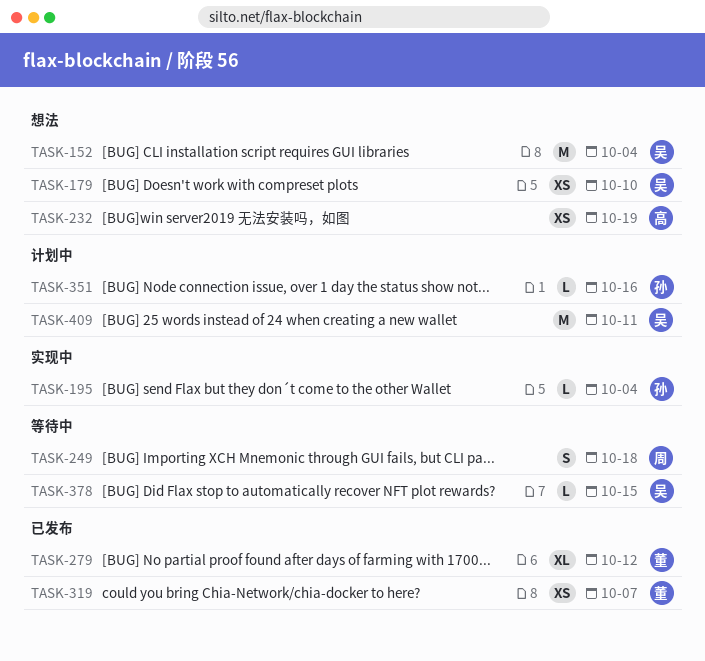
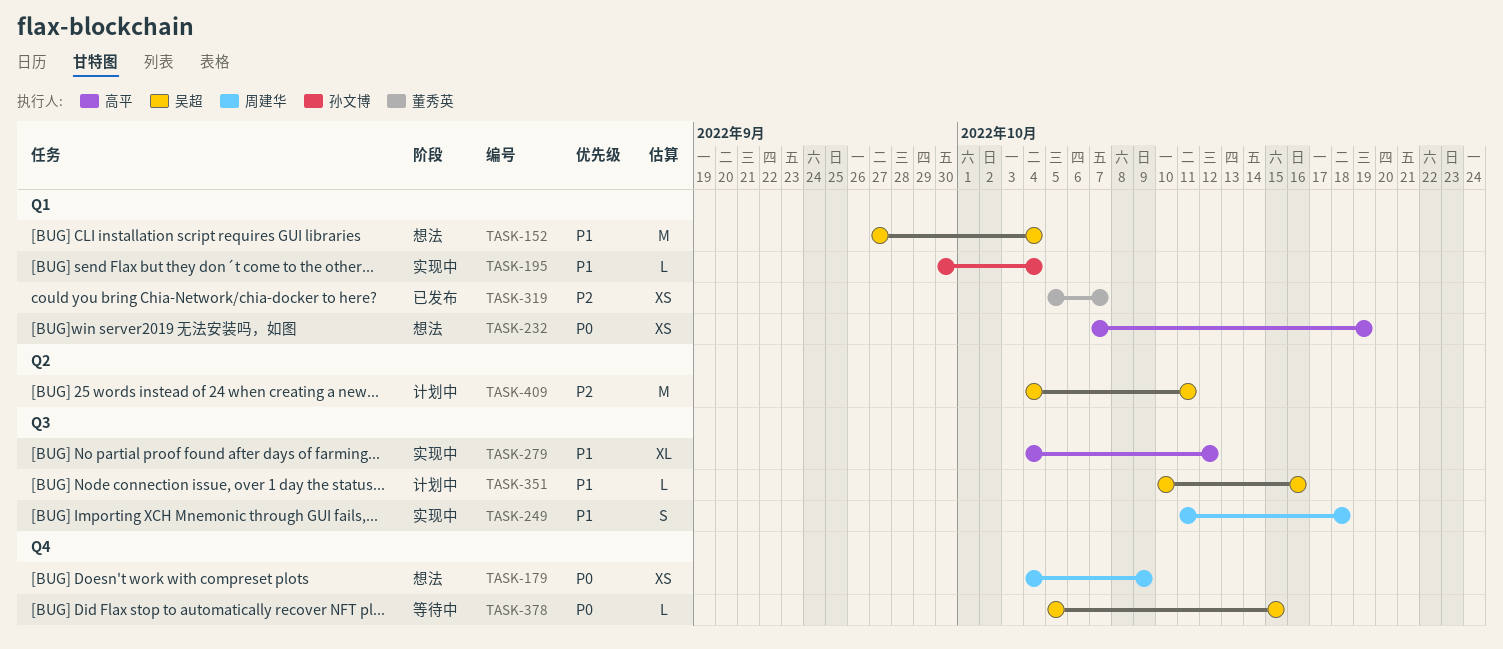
TASK-179, owner: 吴超 -> 周建华
TASK-179, due: Oct 10 -> Oct 9
TASK-249, status: 等待中 -> 实现中
TASK-279, status: 已发布 -> 实现中
TASK-279, owner: 董秀英 -> 高平
TASK-351, owner: 孙文博 -> 吴超

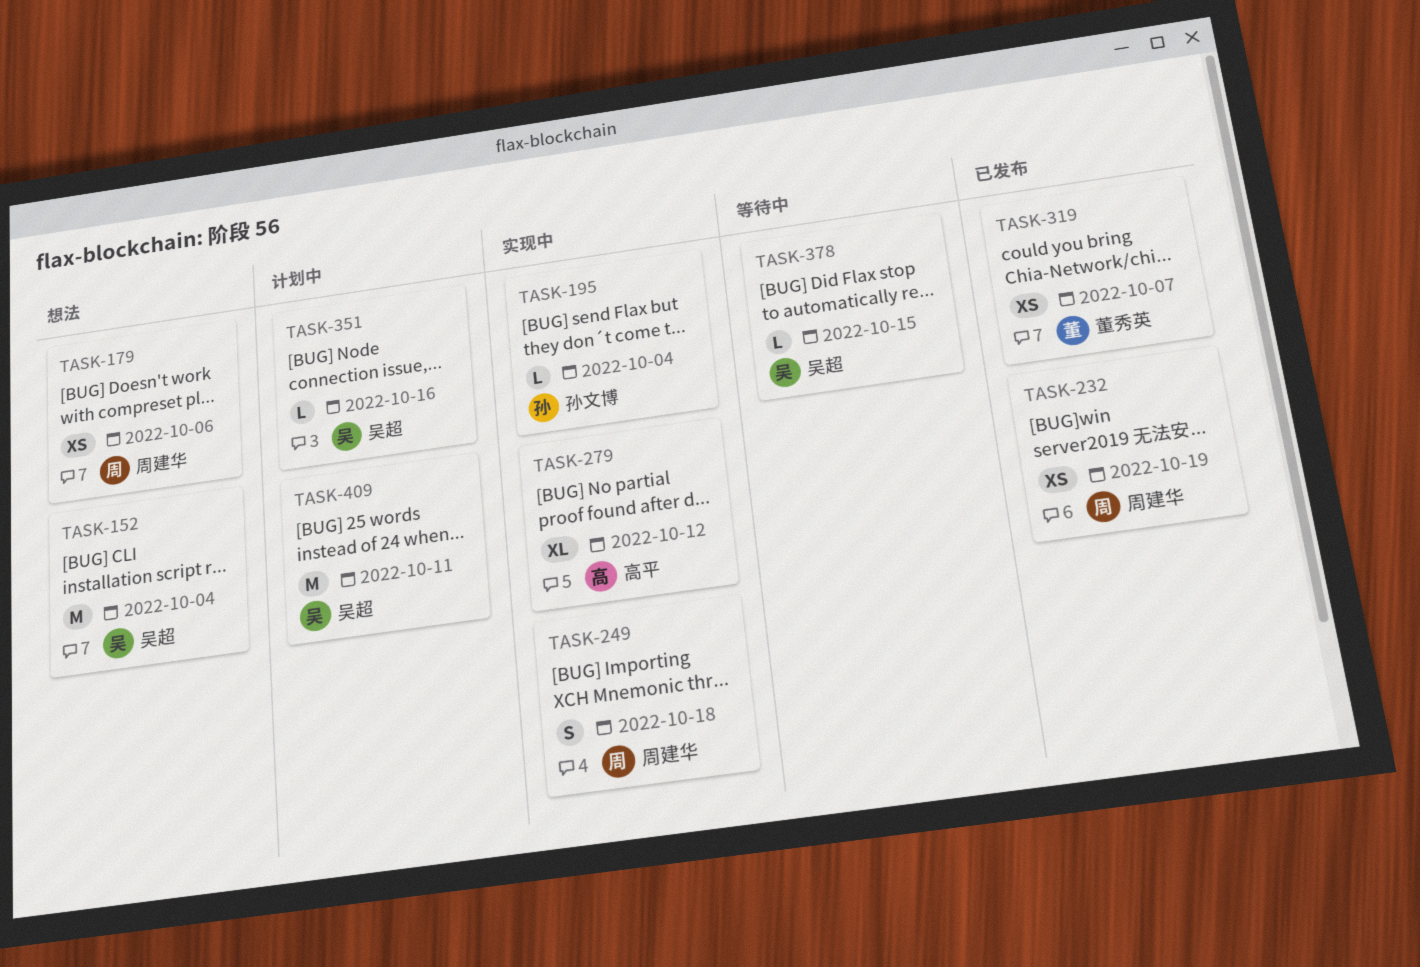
TASK-179, due: Oct 9 -> Oct 6
TASK-232, status: 想法 -> 已发布
TASK-232, owner: 高平 -> 周建华

